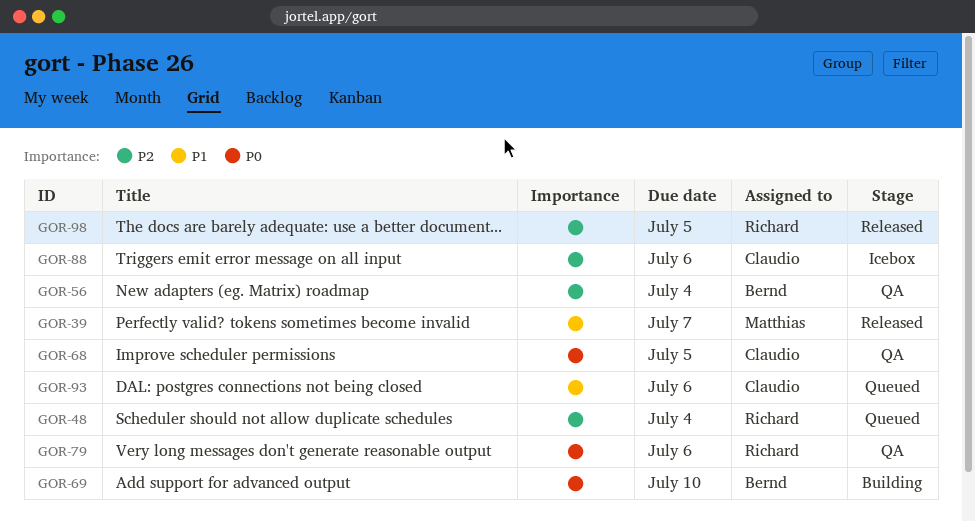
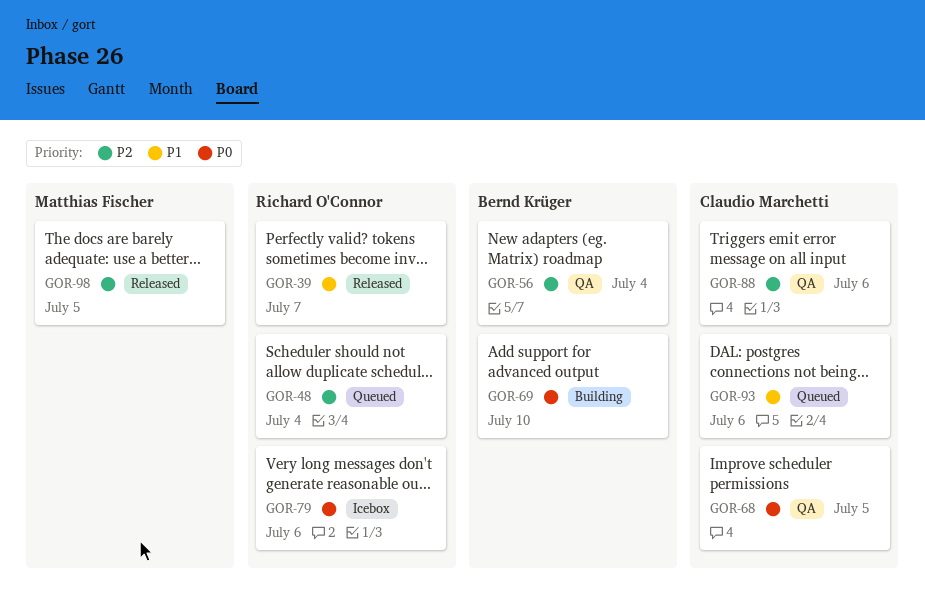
GOR-39, owner: Matthias Fischer -> Richard O'Connor
GOR-79, status: QA -> Icebox
GOR-88, status: Icebox -> QA
GOR-98, owner: Richard O'Connor -> Matthias Fischer

